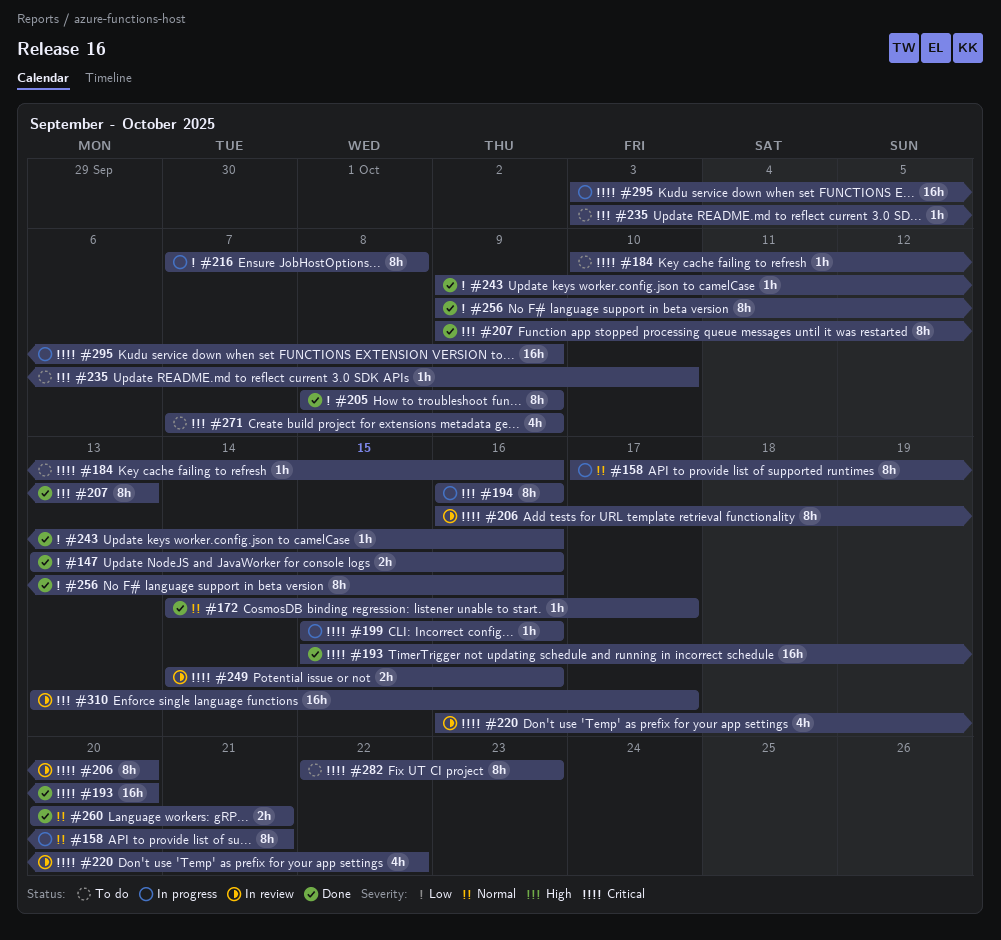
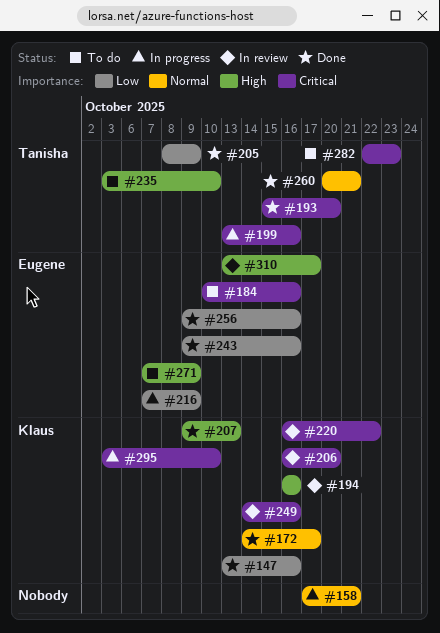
#194, status: In progress -> In review
#199, start: Oct 15 -> Oct 13
#216, due: Oct 8 -> Oct 9
#295, due: Oct 9 -> Oct 10

